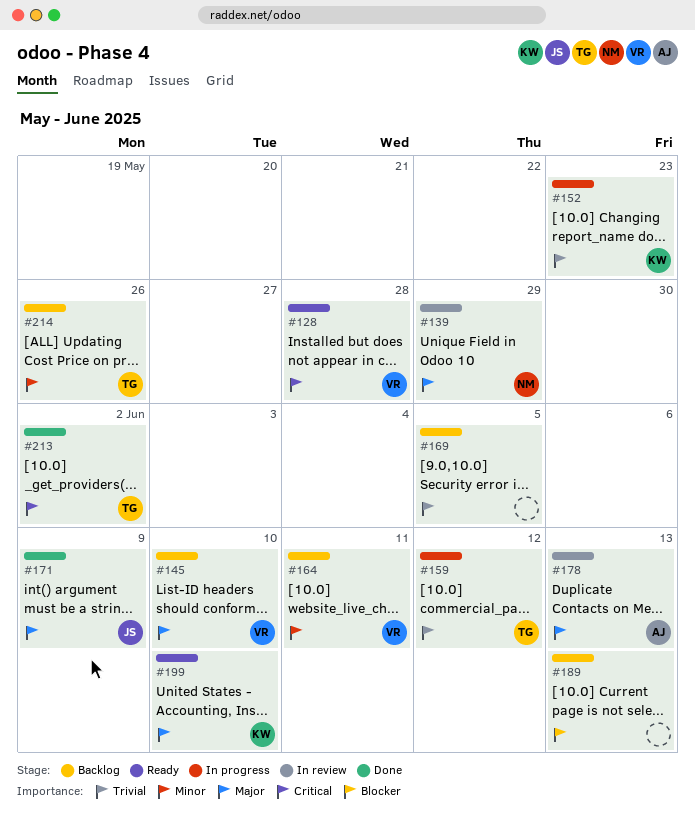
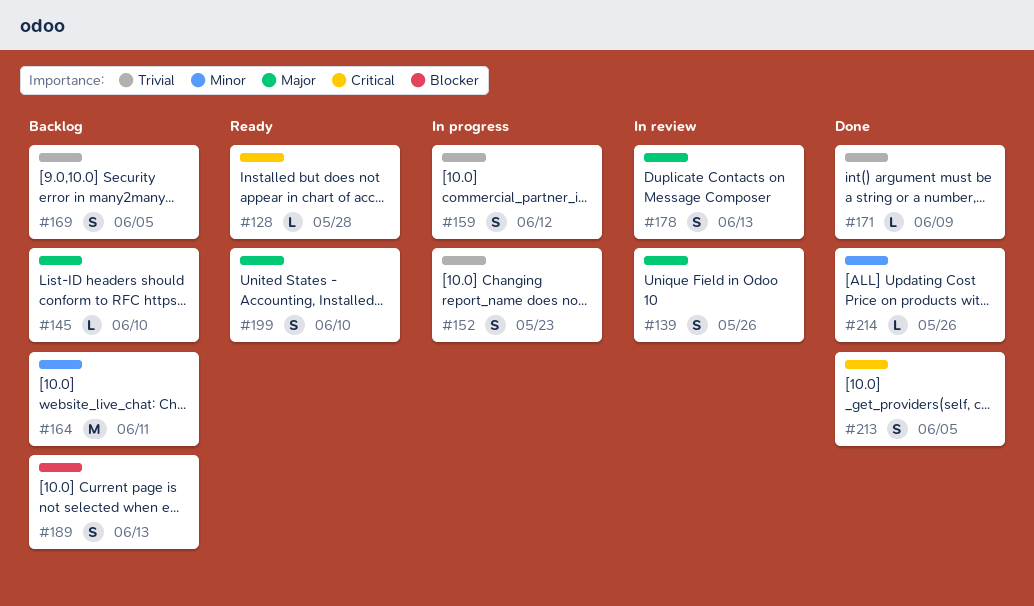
#139, due: May 29 -> May 26
#171, priority: Major -> Trivial
#213, due: Jun 2 -> Jun 5
#214, status: Backlog -> Done

